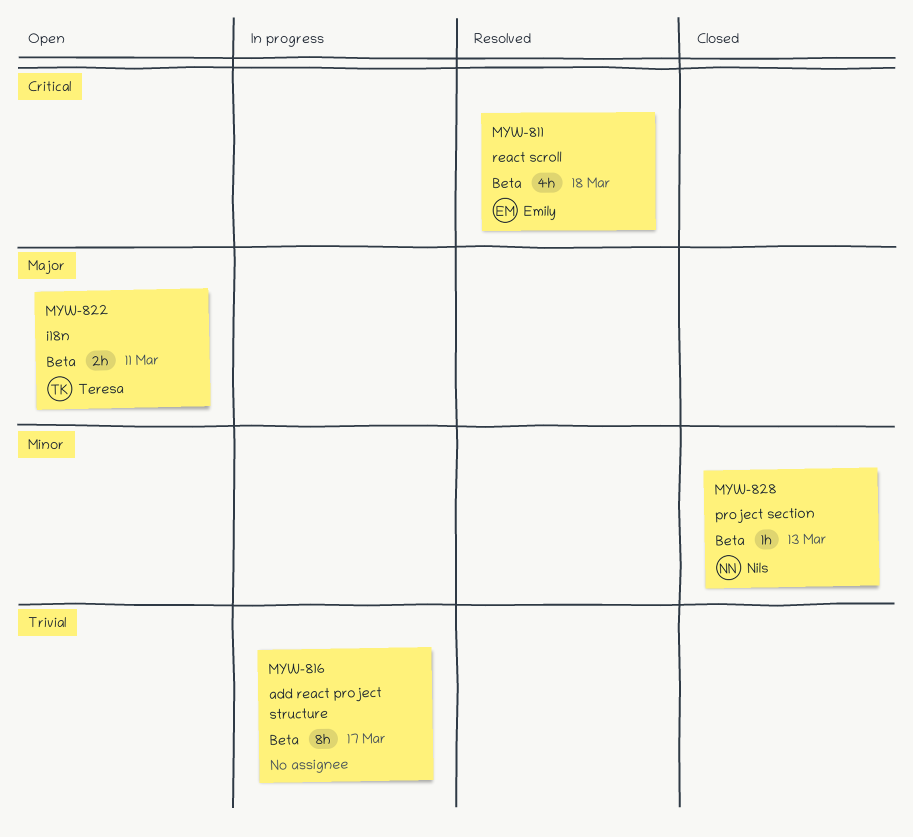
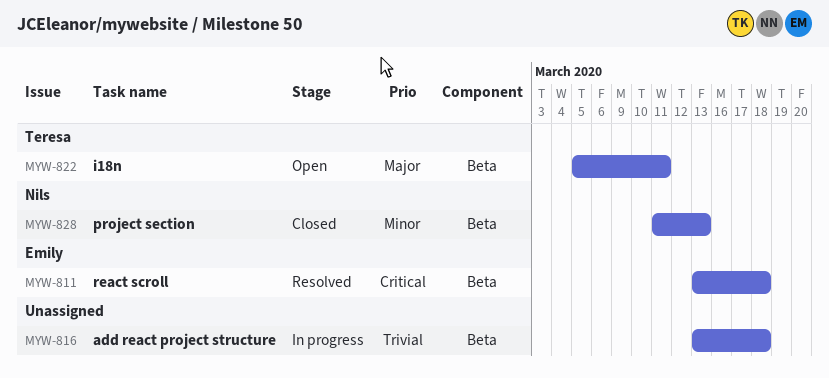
MYW-816, due: Mar 17 -> Mar 18

